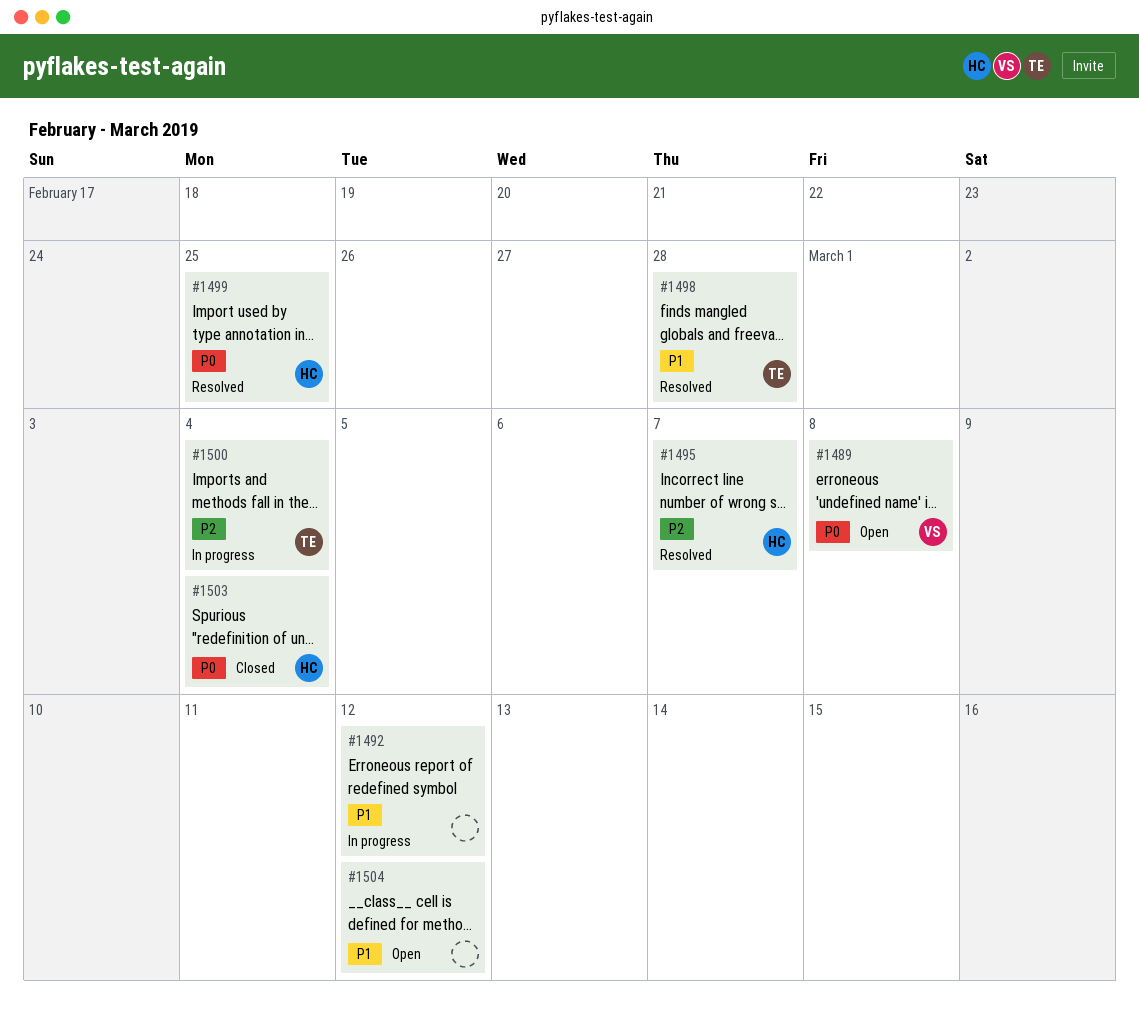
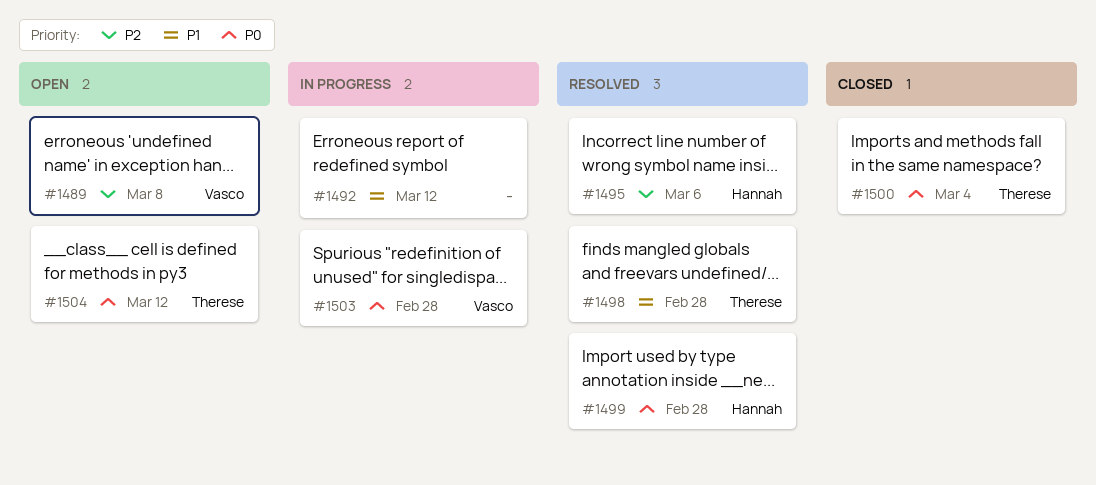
#1489, priority: P0 -> P2
#1495, due: Mar 7 -> Mar 6
#1499, due: Feb 25 -> Feb 28
#1500, status: In progress -> Closed
#1500, priority: P2 -> P0
#1503, status: Closed -> In progress
#1503, owner: Hannah -> Vasco
#1503, due: Mar 4 -> Feb 28
#1504, owner: none -> Therese
#1504, priority: P1 -> P0

